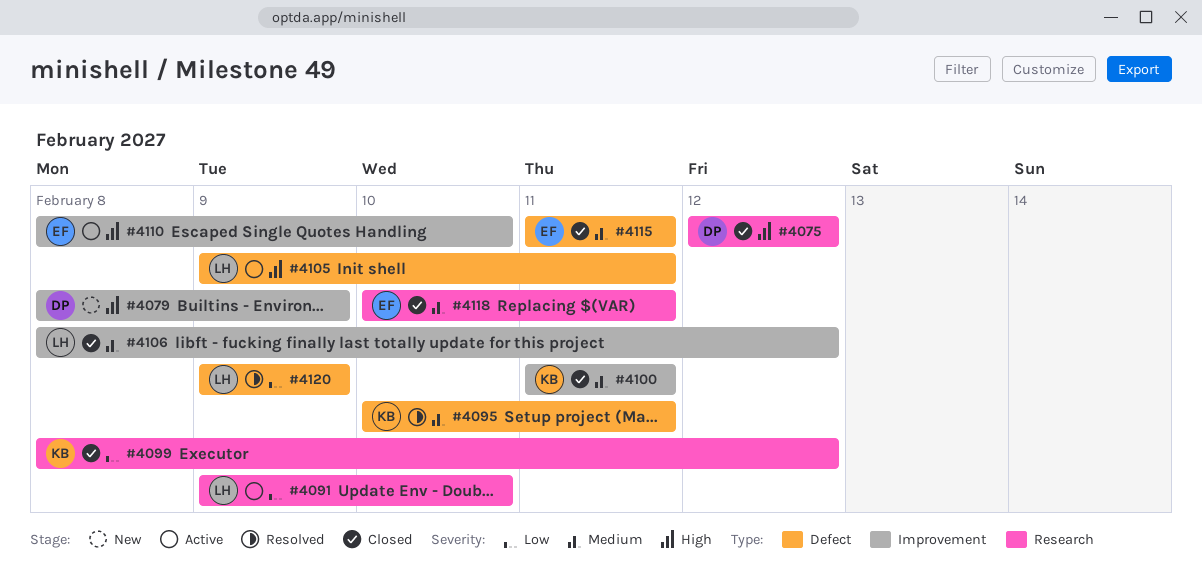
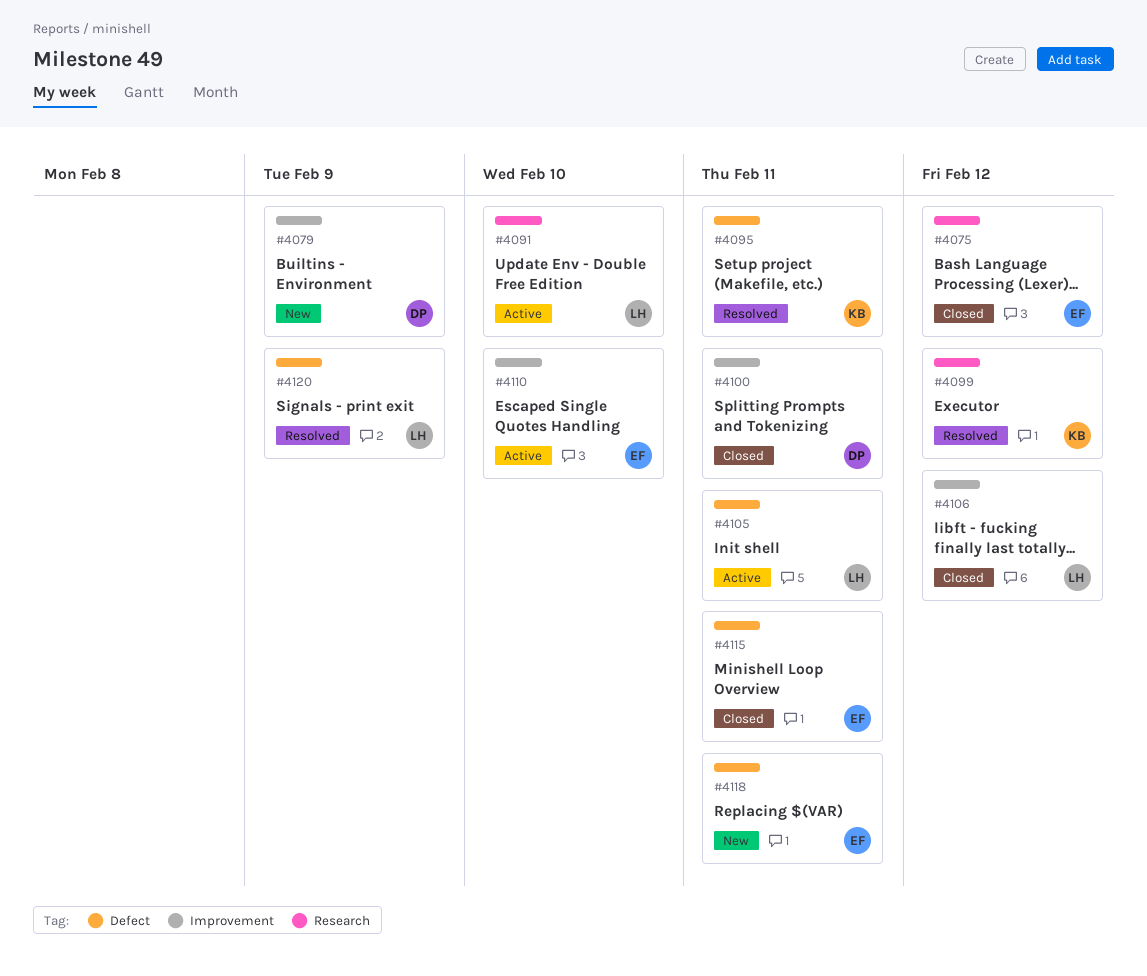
#4075, owner: DP -> EF
#4099, status: Closed -> Resolved
#4100, owner: KB -> DP
#4118, status: Closed -> New
#4118, label: Research -> Defect

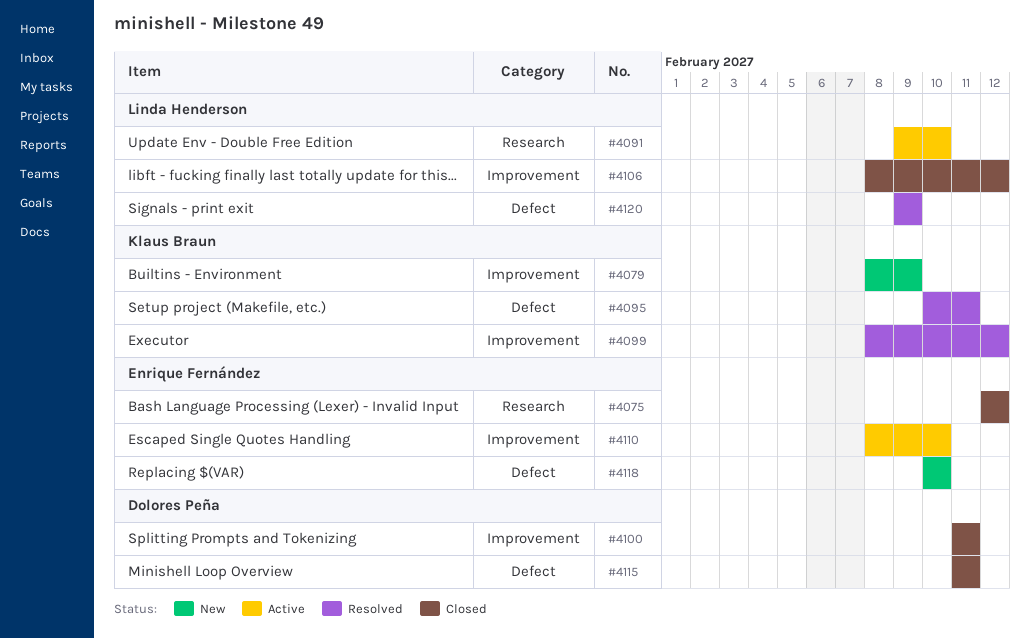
#4079, owner: Dolores Peña -> Klaus Braun
#4099, label: Research -> Improvement
#4105: present -> none
#4115, owner: Enrique Fernández -> Dolores Peña
#4118, due: Feb 11 -> Feb 10

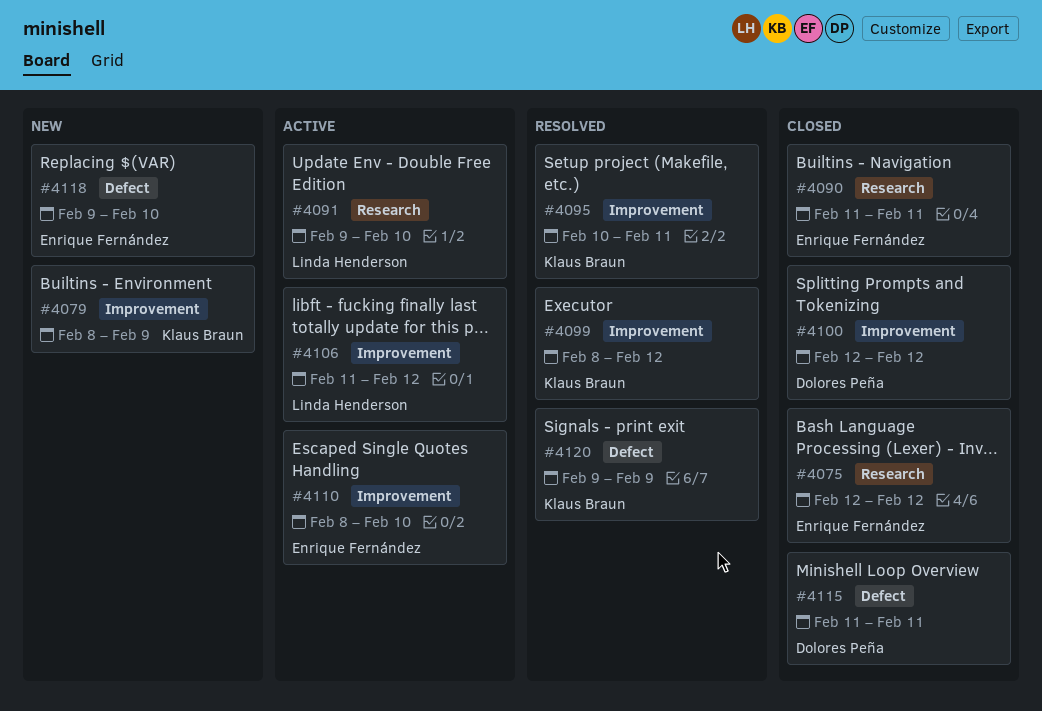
#4090: none -> present
#4095, label: Defect -> Improvement
#4100, start: Feb 11 -> Feb 12
#4100, due: Feb 11 -> Feb 12
#4106, status: Closed -> Active
#4106, start: Feb 8 -> Feb 11
#4118, start: Feb 10 -> Feb 9
#4120, owner: Linda Henderson -> Klaus Braun

